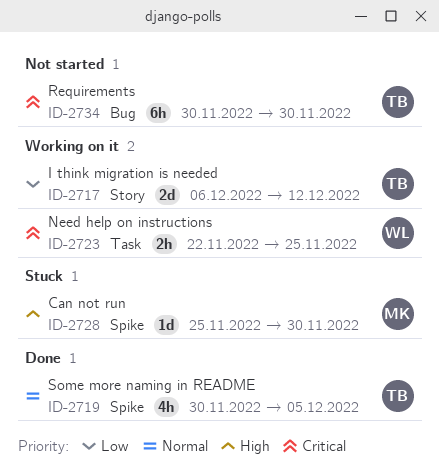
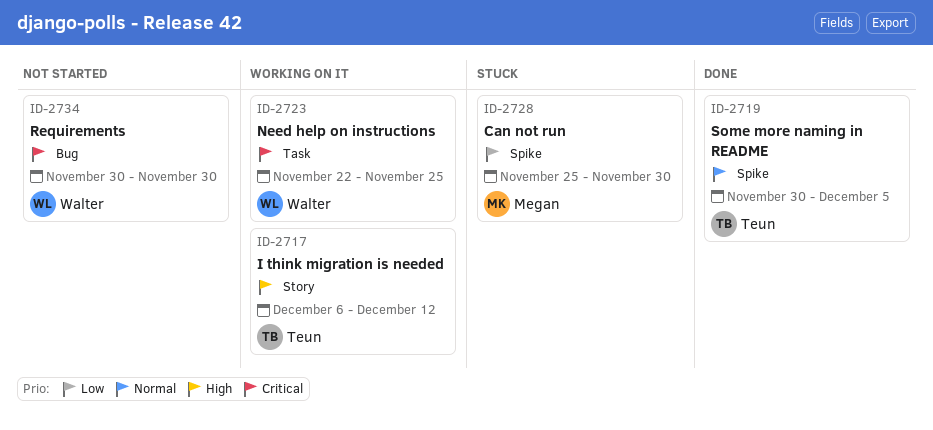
ID-2717, priority: Low -> High
ID-2728, priority: High -> Low
ID-2734, owner: Teun -> Walter

